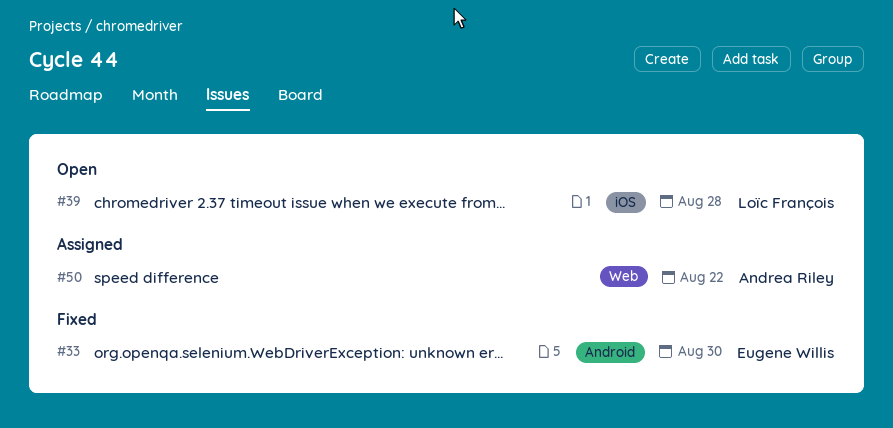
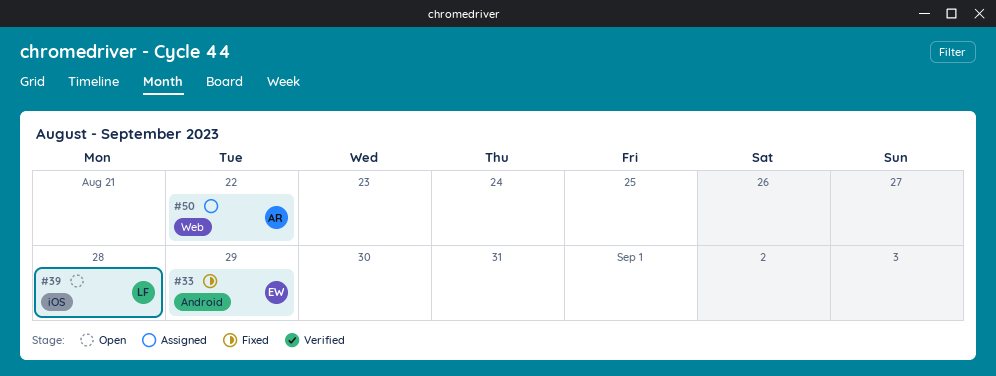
#33, due: Aug 30 -> Aug 29

